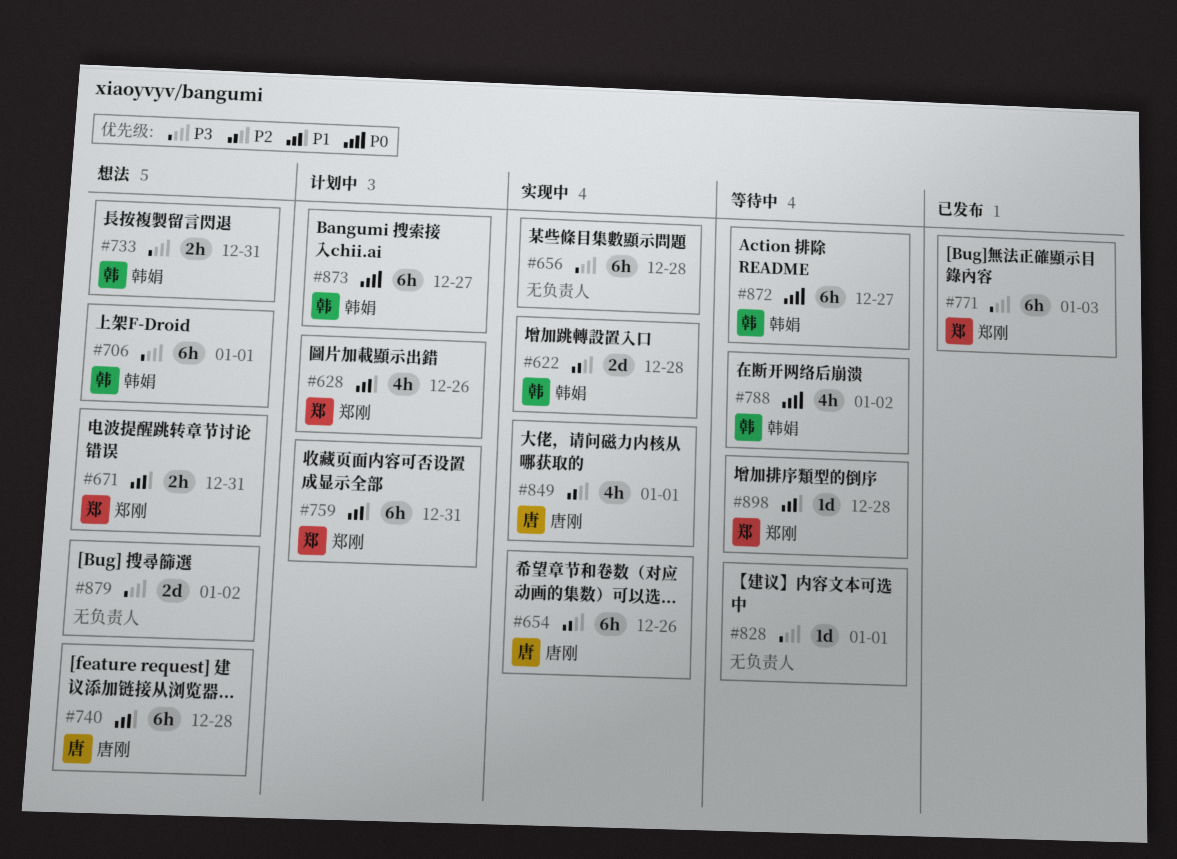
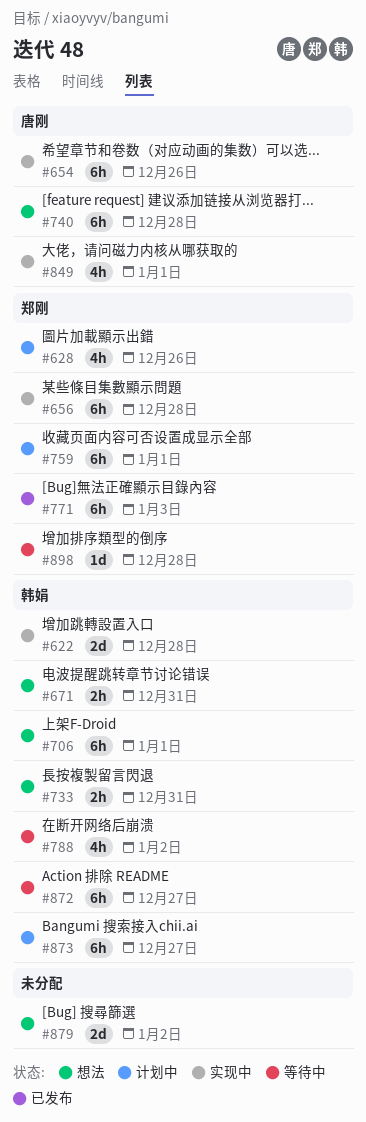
#656, owner: none -> 郑刚
#671, owner: 郑刚 -> 韩娟
#759, due: Dec 31 -> Jan 1
#828: present -> none

